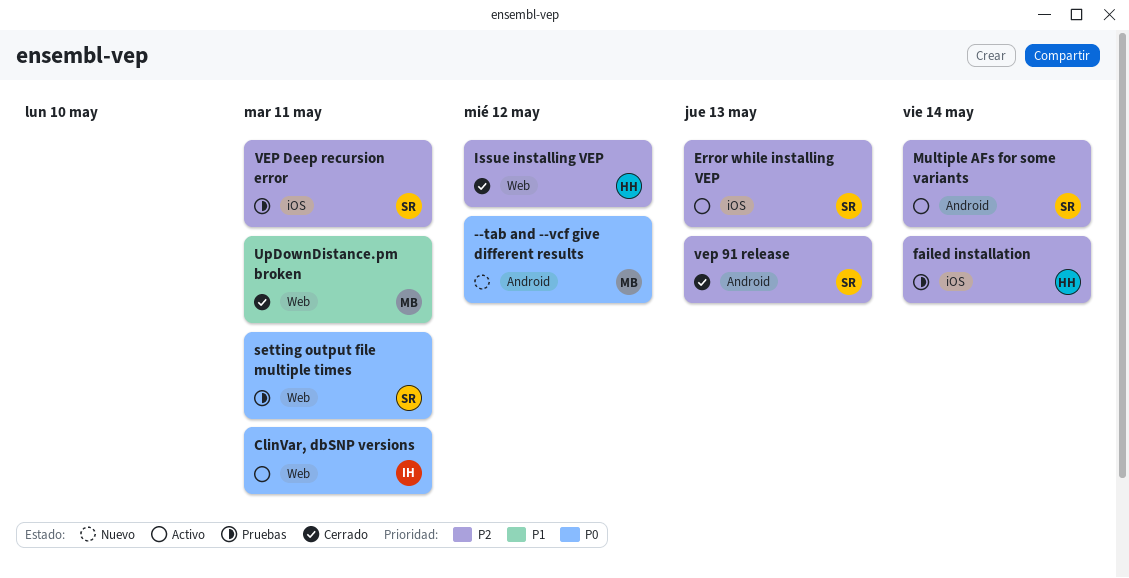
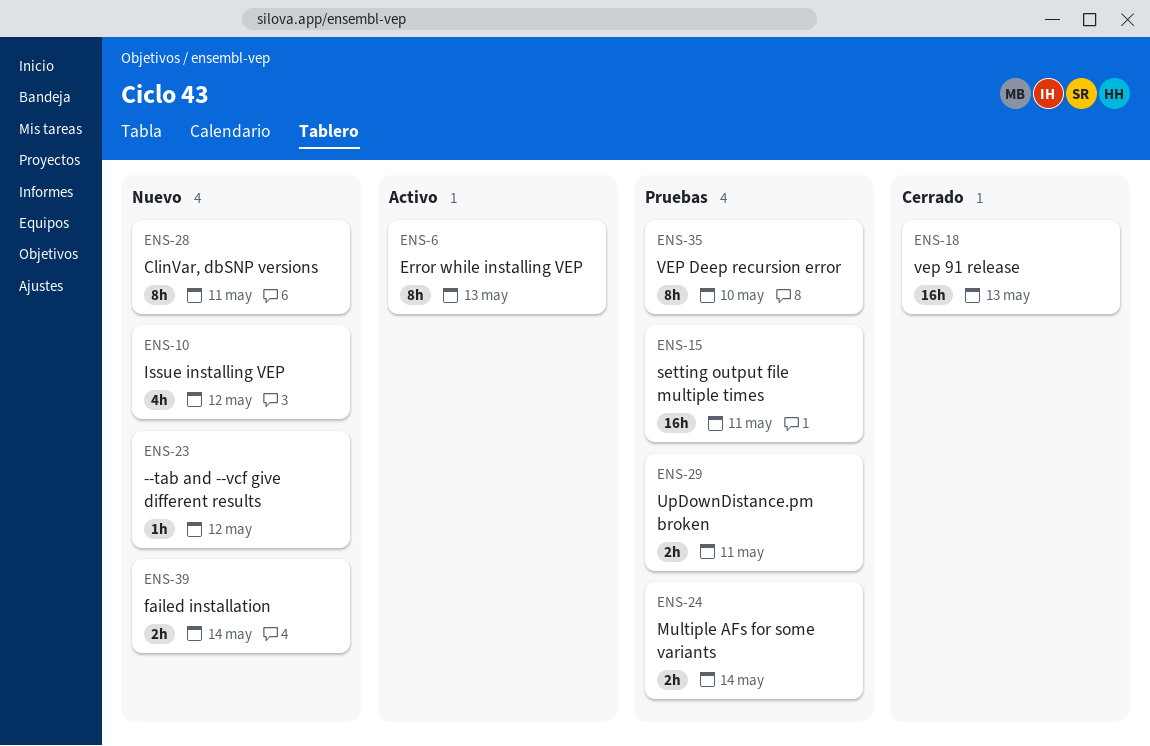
ClinVar, dbSNP versions, status: Activo -> Nuevo
failed installation, status: Pruebas -> Nuevo
Issue installing VEP, status: Cerrado -> Nuevo
Multiple AFs for some variants, status: Activo -> Pruebas
UpDownDistance.pm broken, status: Cerrado -> Pruebas
VEP Deep recursion error, due: May 11 -> May 10

